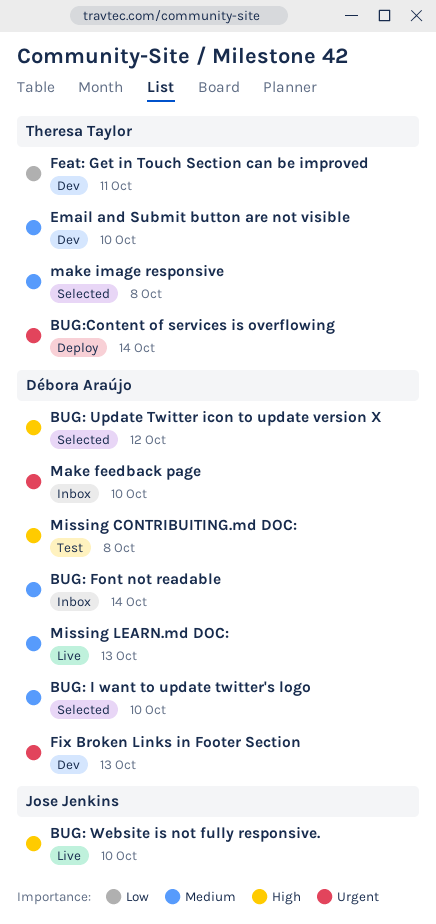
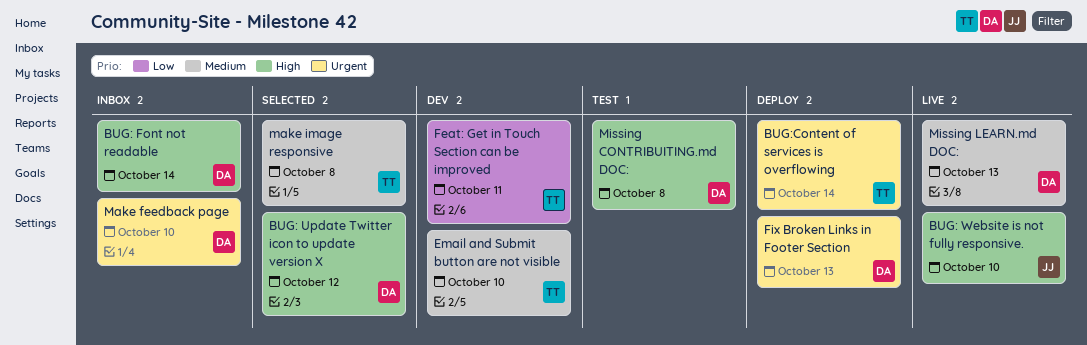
BUG: Font not readable, priority: Medium -> High
BUG: I want to update twitter's logo: present -> none
Fix Broken Links in Footer Section, status: Dev -> Deploy

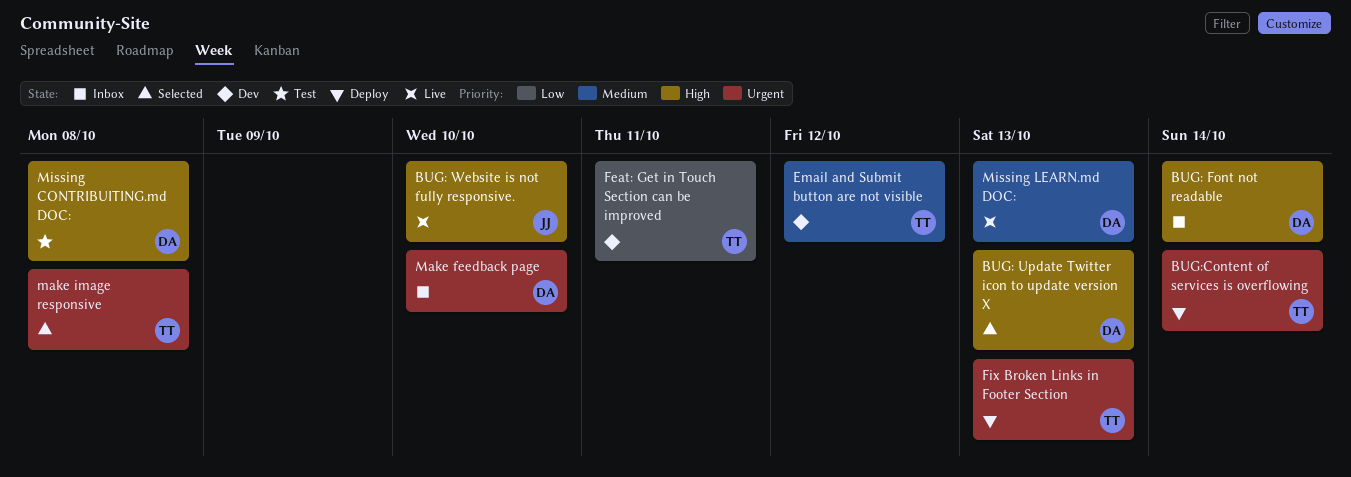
BUG: Update Twitter icon to update version X, due: Oct 12 -> Oct 13
Email and Submit button are not visible, due: Oct 10 -> Oct 12
Fix Broken Links in Footer Section, owner: DA -> TT
make image responsive, priority: Medium -> Urgent

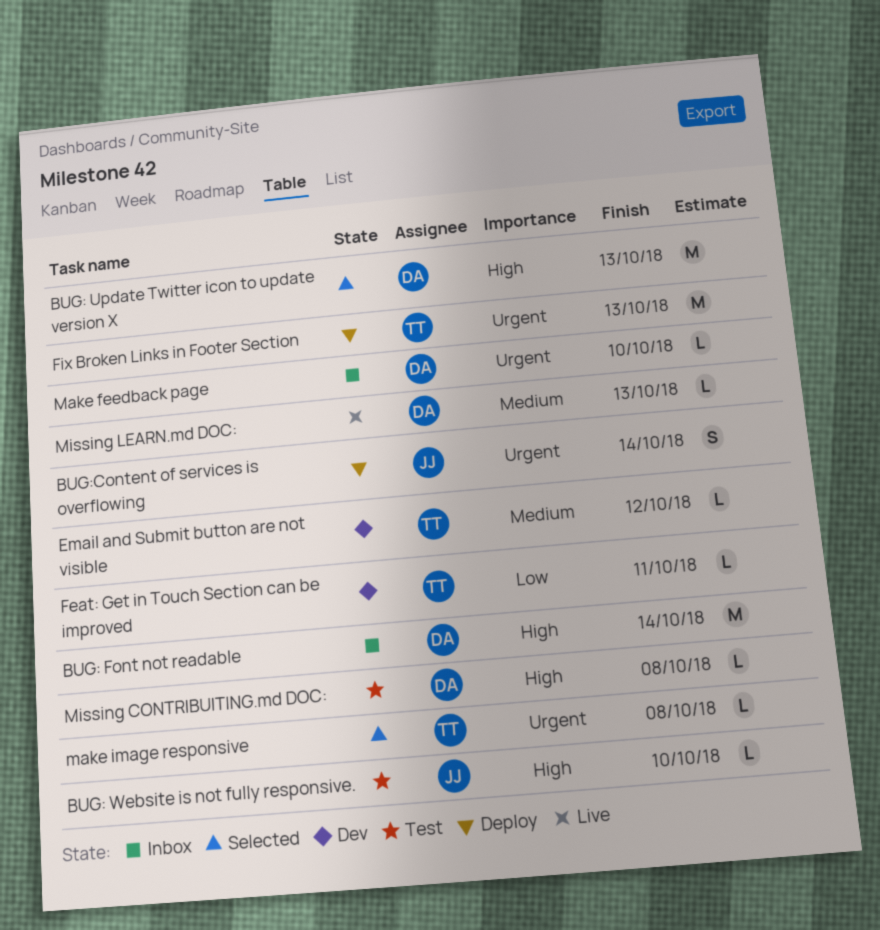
BUG: Website is not fully responsive., status: Live -> Test
BUG:Content of services is overflowing, owner: TT -> JJ

